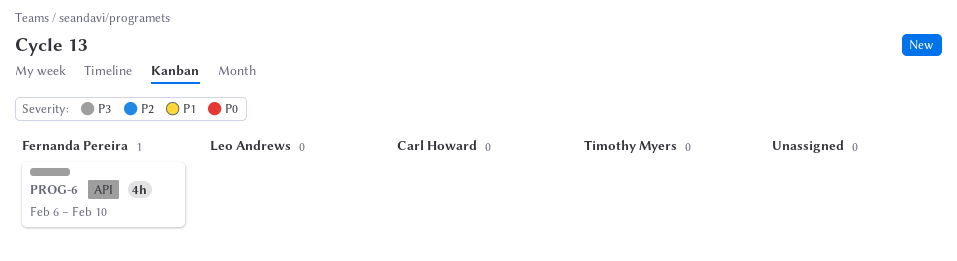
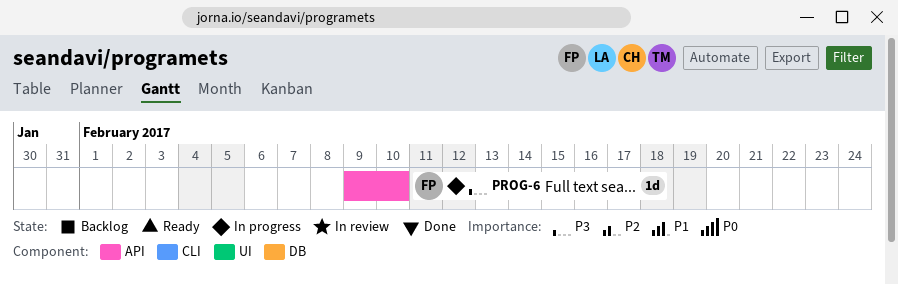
PROG-6, estimate: 4h -> 1d
PROG-6, start: Feb 6 -> Feb 9

